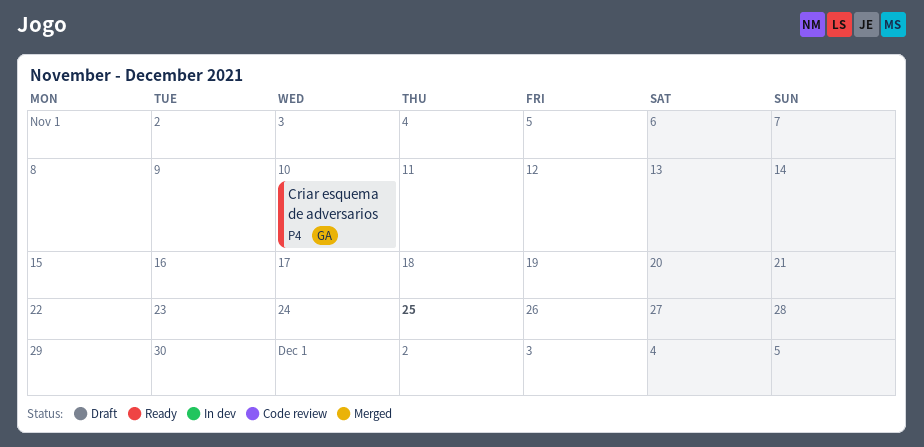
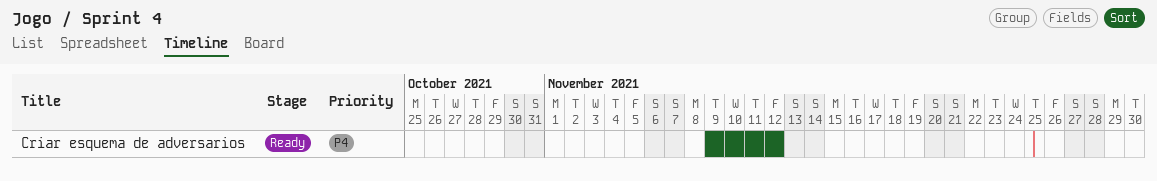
Criar esquema de adversarios, due: Nov 10 -> Nov 12

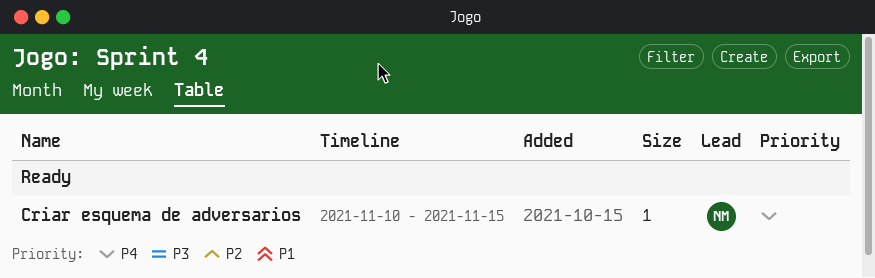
Criar esquema de adversarios, start: Nov 9 -> Nov 10
Criar esquema de adversarios, due: Nov 12 -> Nov 15

